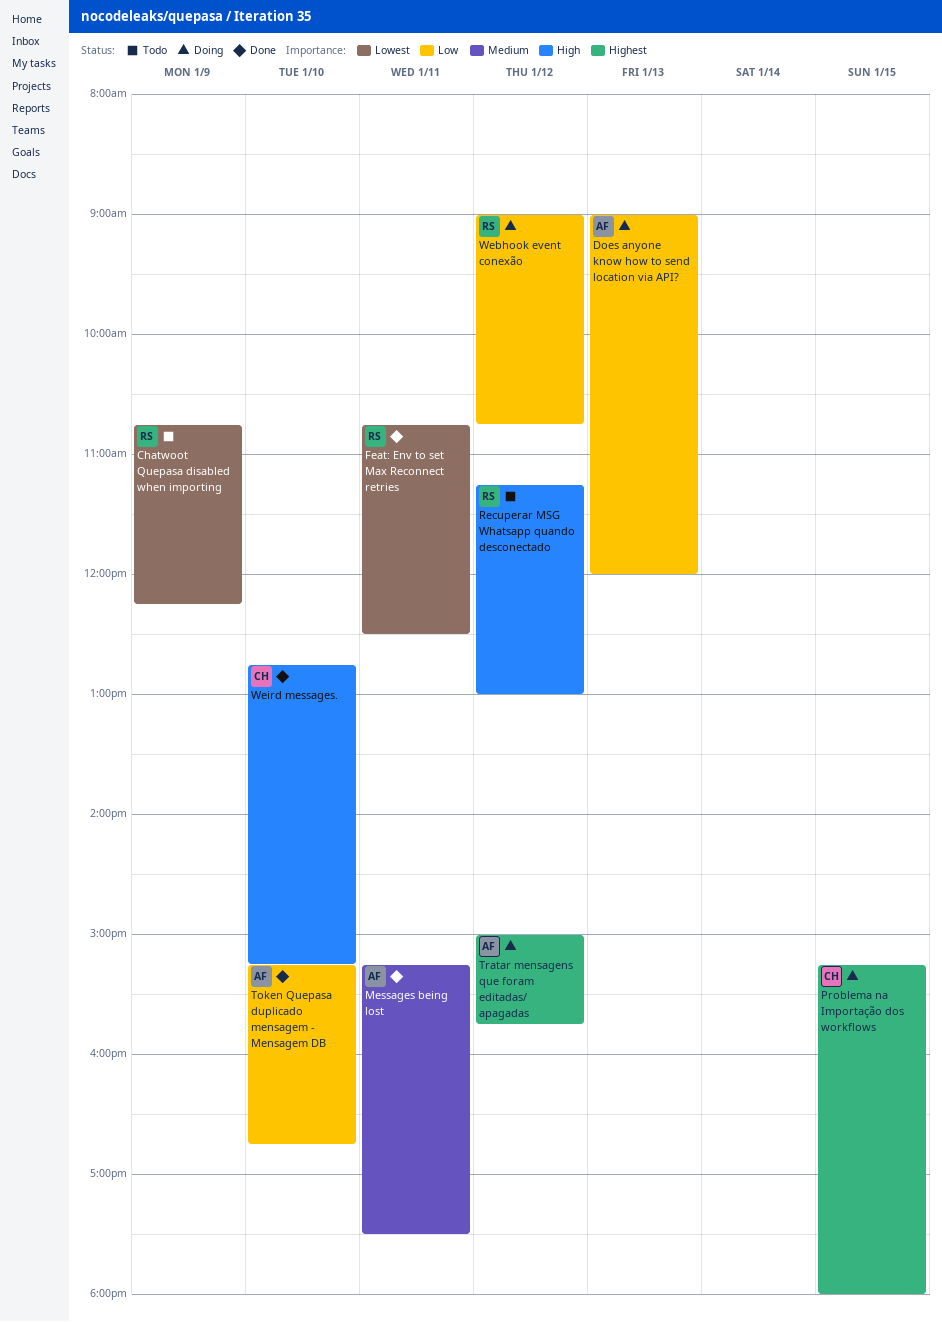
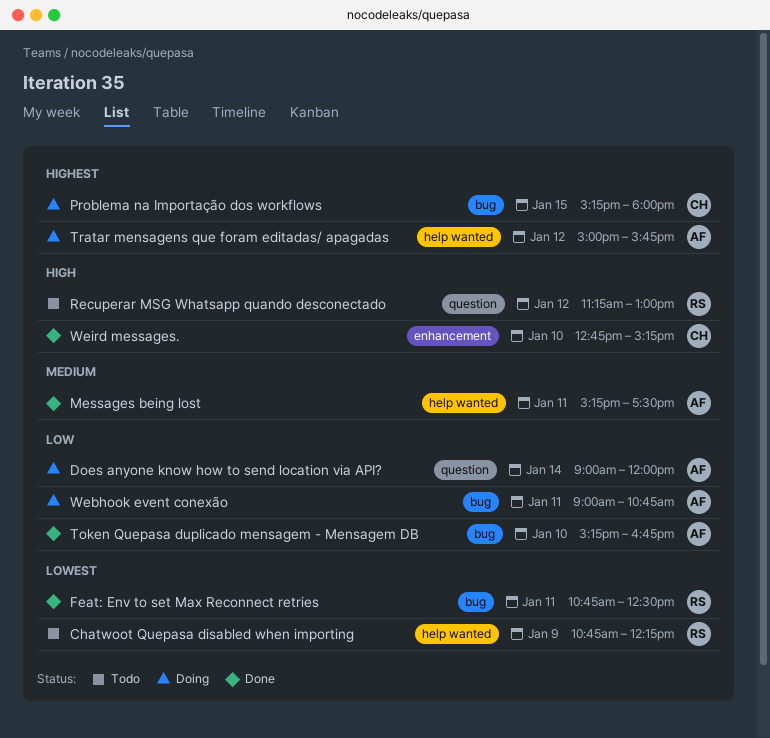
Does anyone know how to send location via API?, day: Jan 13 -> Jan 14
Webhook event conexão, owner: RS -> AF
Webhook event conexão, day: Jan 12 -> Jan 11

